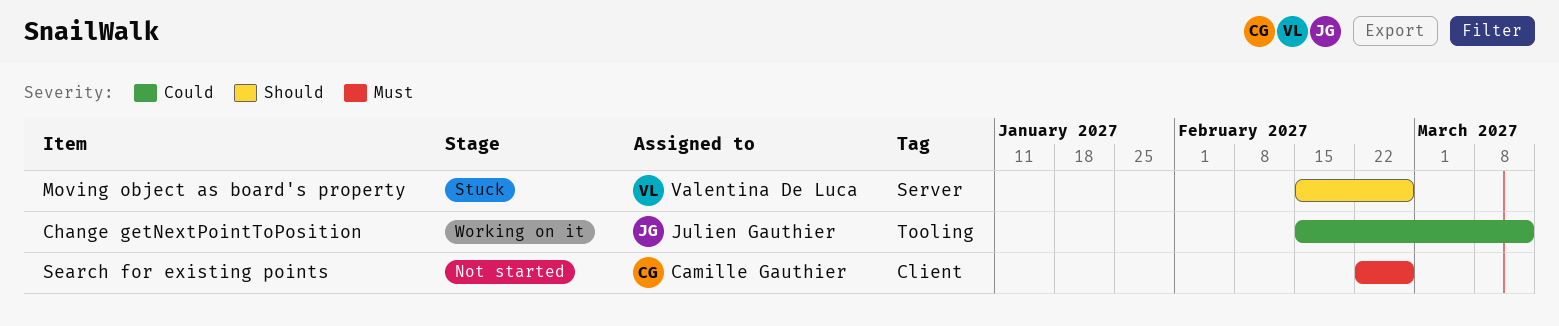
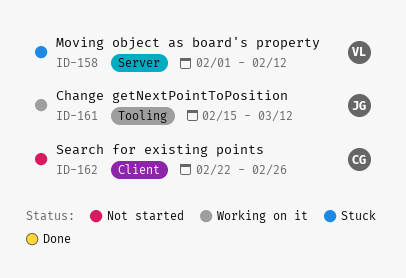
Moving object as board's property, start: Feb 15 -> Feb 1
Moving object as board's property, due: Feb 26 -> Feb 12

